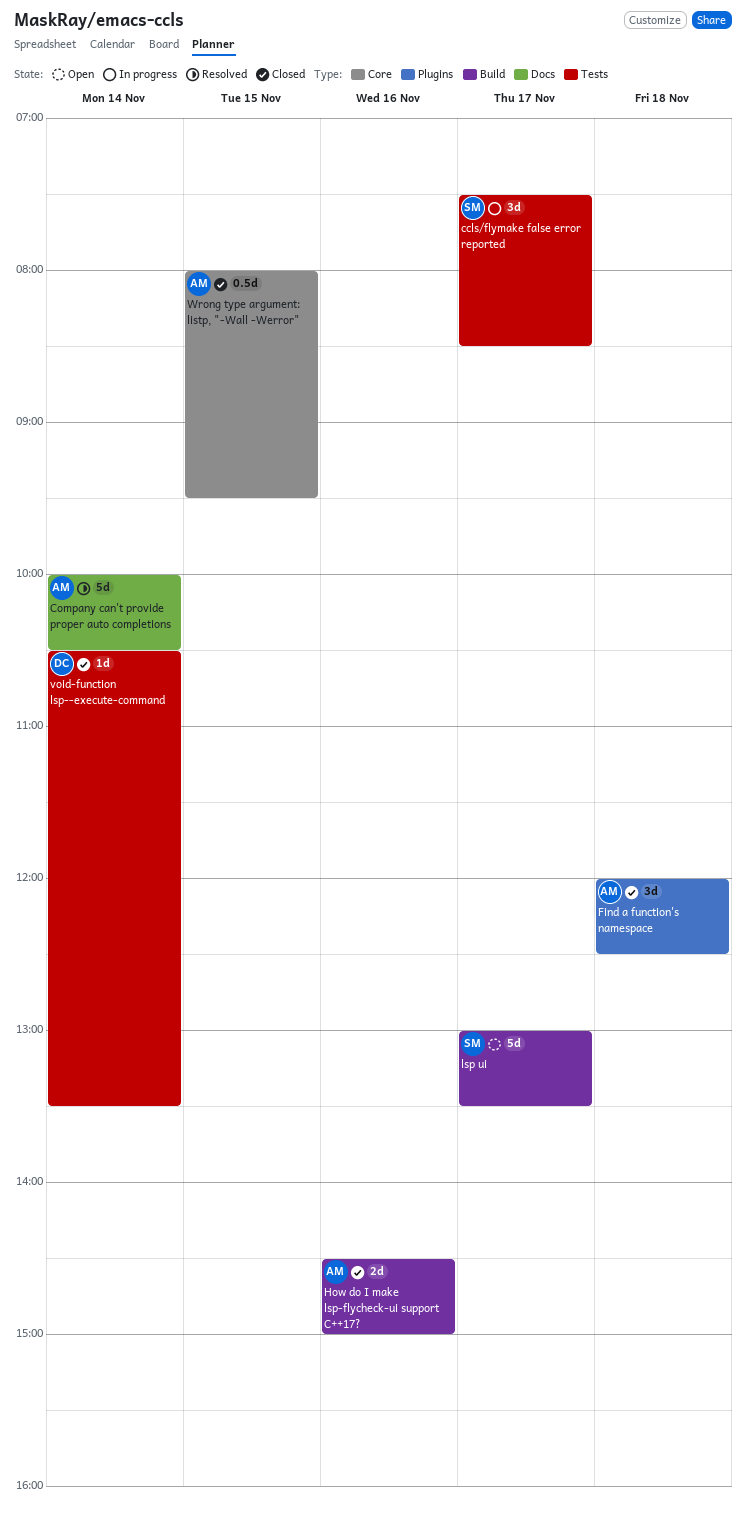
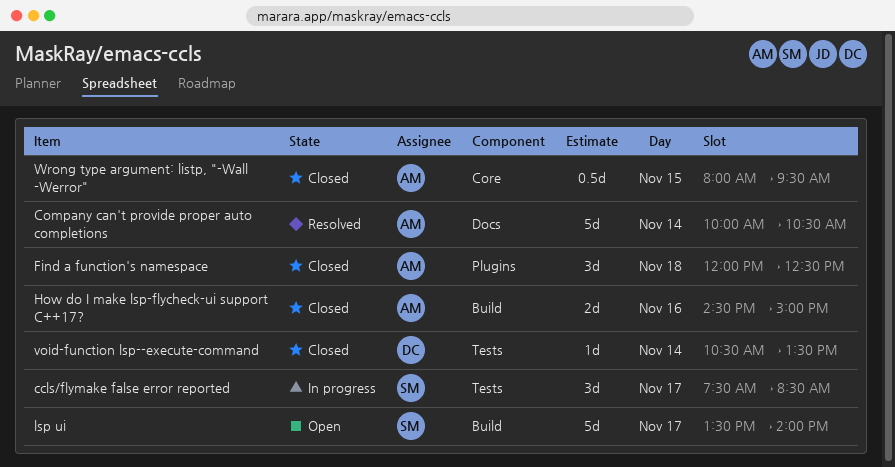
lsp ui, begins: 13:00 -> 13:30
lsp ui, ends: 13:30 -> 14:00

